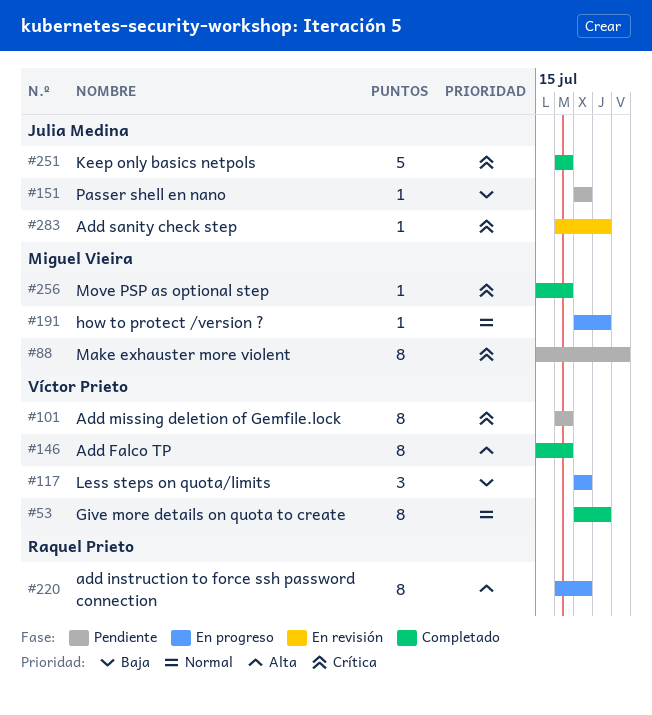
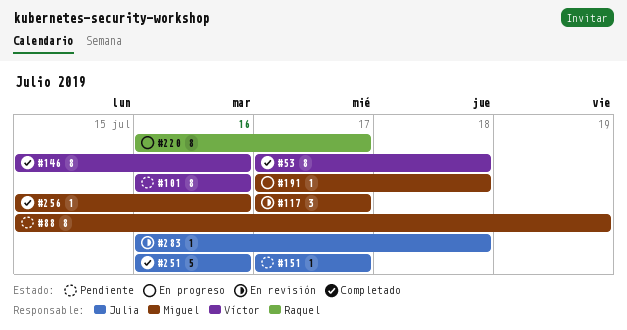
#117, status: En progreso -> En revisión
#117, owner: Víctor Prieto -> Miguel Vieira

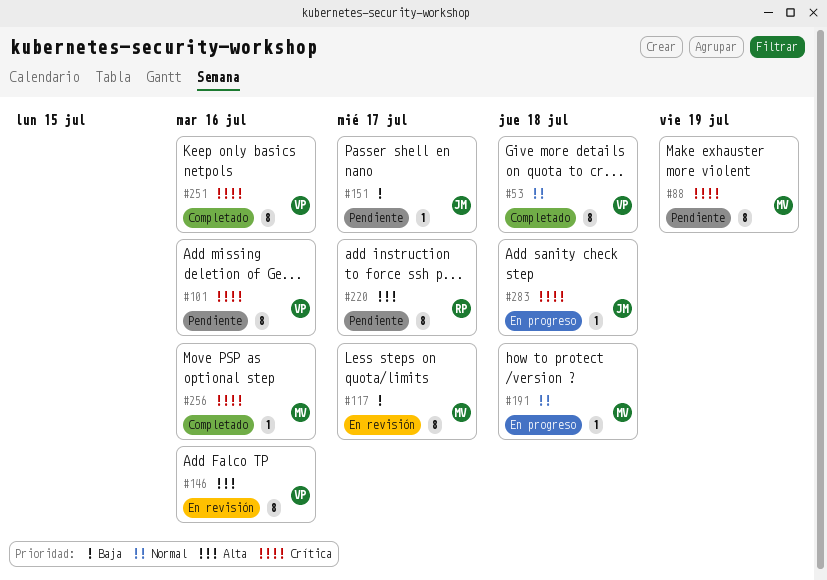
#117, estimate: 3 -> 8
#146, status: Completado -> En revisión
#220, status: En progreso -> Pendiente
#251, owner: Julia -> Víctor
#251, estimate: 5 -> 8
#283, status: En revisión -> En progreso

